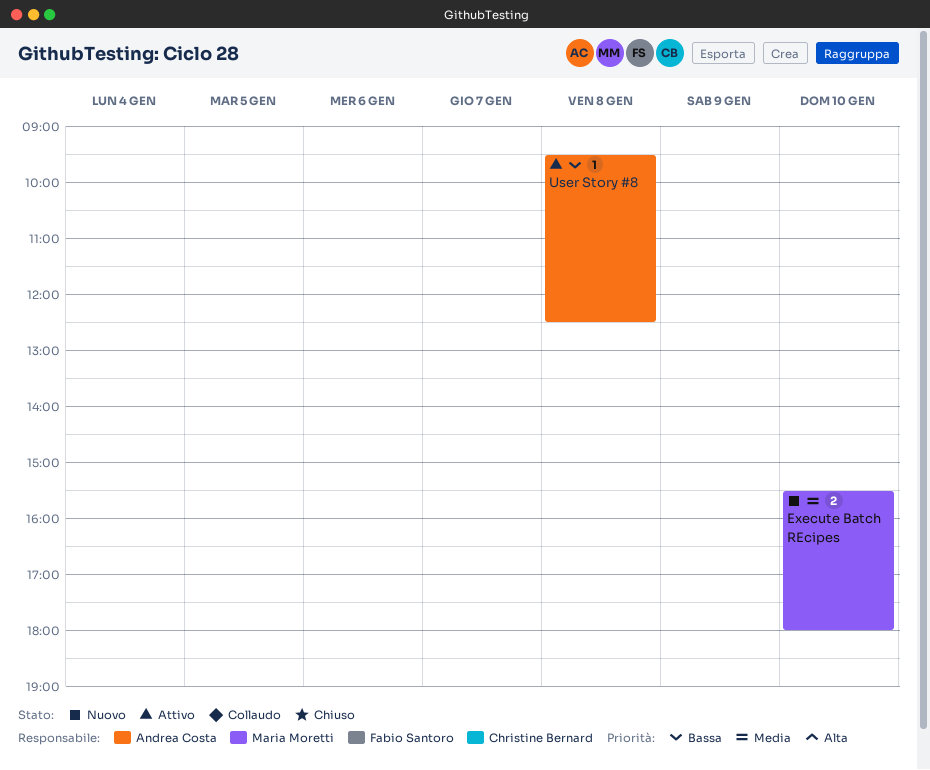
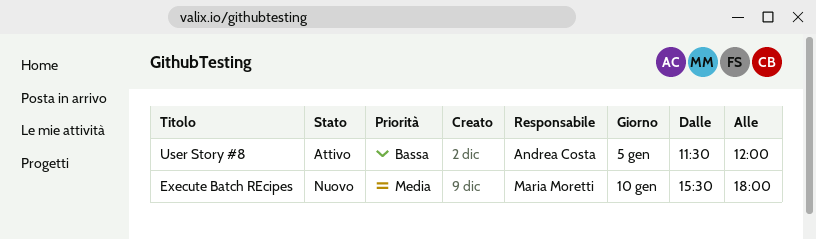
User Story #8, day: Jan 8 -> Jan 5
User Story #8, begins: 09:30 -> 11:30
User Story #8, ends: 12:30 -> 12:00

